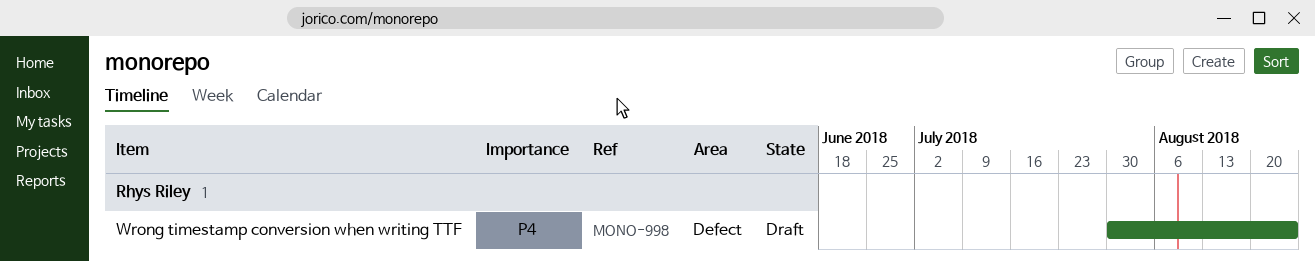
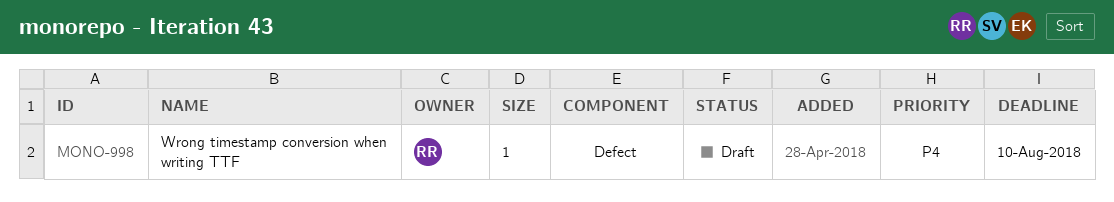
MONO-998, due: Aug 24 -> Aug 10

